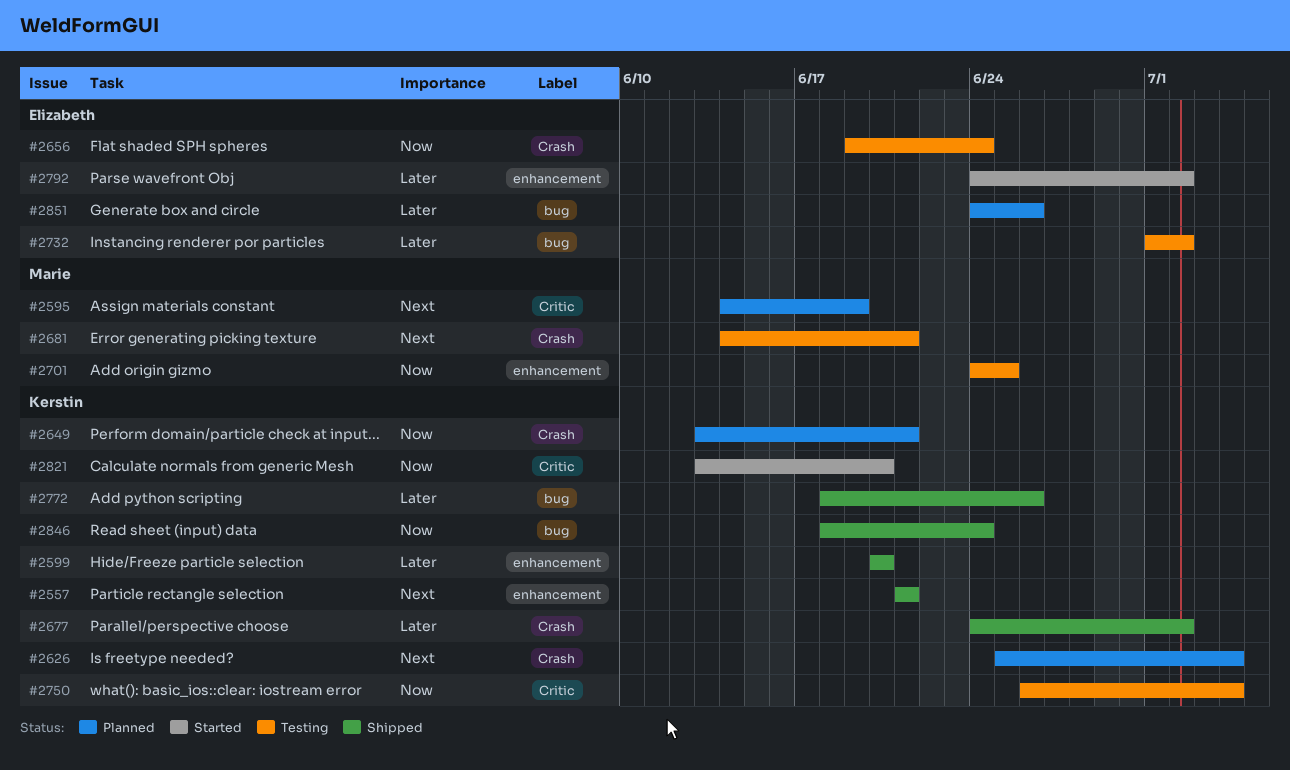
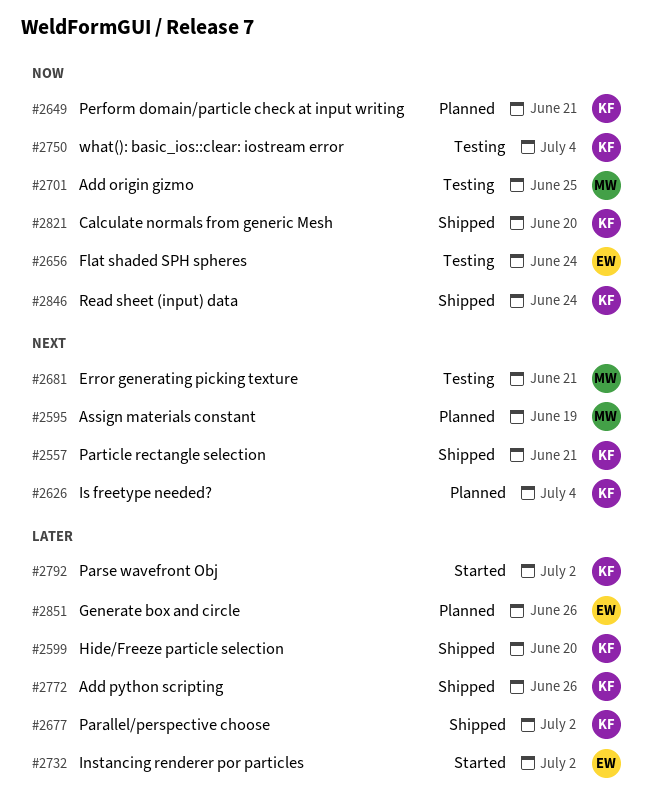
#2732, status: Testing -> Started
#2792, owner: Elizabeth -> Kerstin
#2821, status: Started -> Shipped

